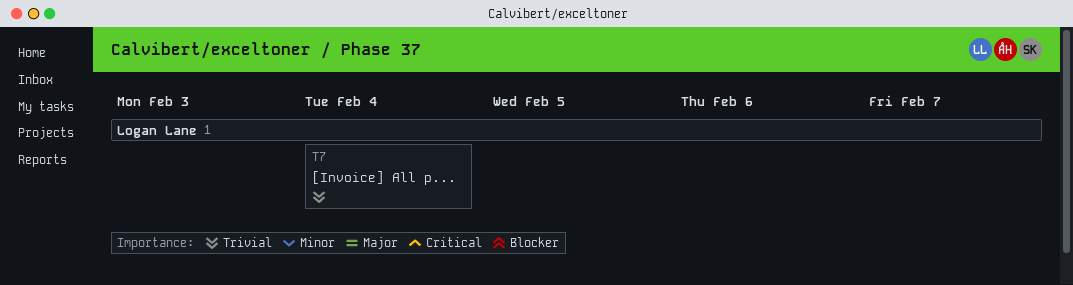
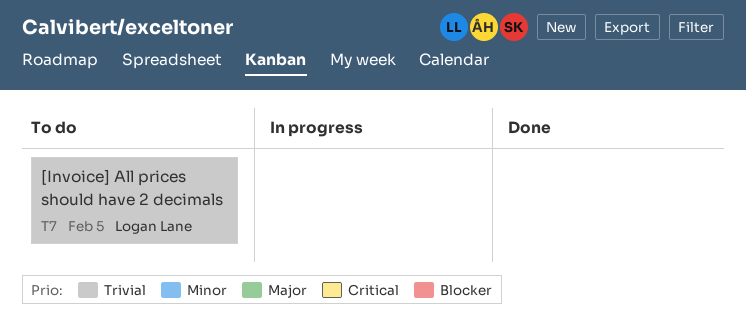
T7, due: Feb 4 -> Feb 5

